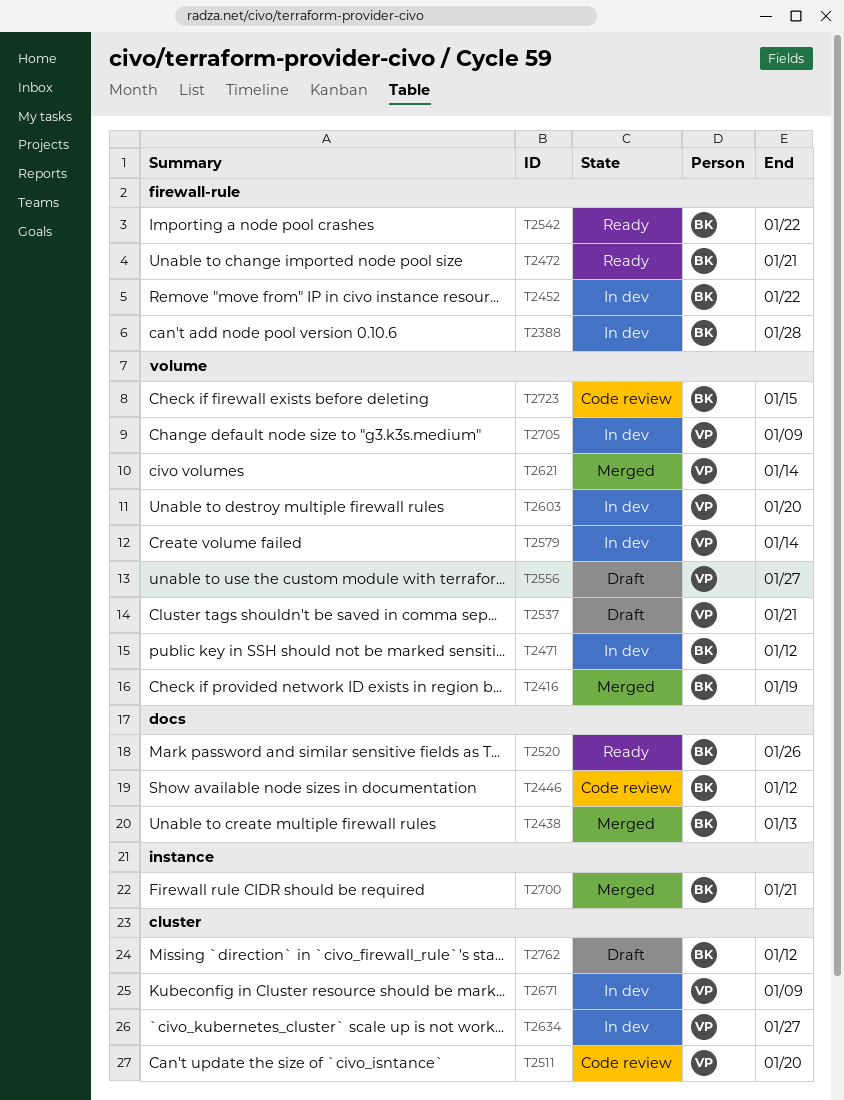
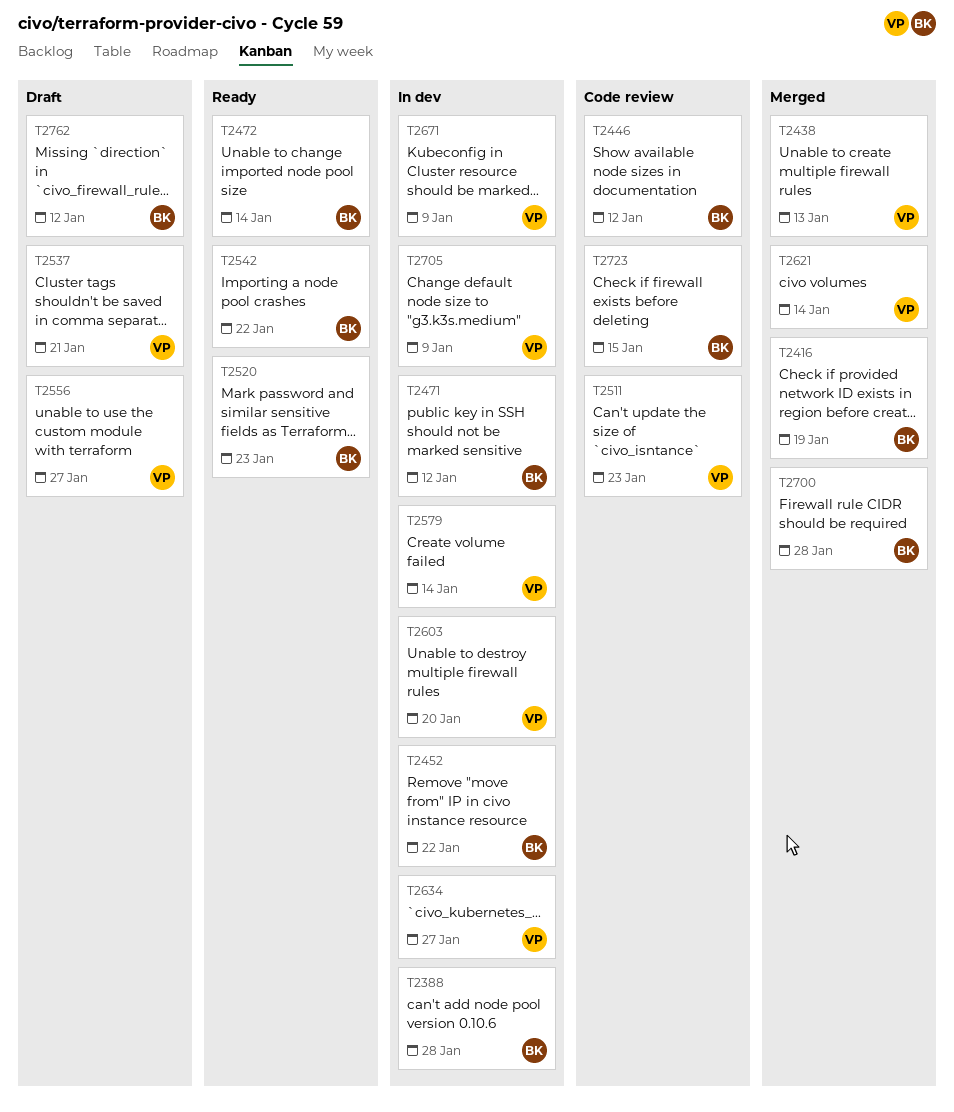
T2438, owner: BK -> VP
T2472, due: Jan 21 -> Jan 14
T2511, due: Jan 20 -> Jan 23
T2520, due: Jan 26 -> Jan 23
T2700, due: Jan 21 -> Jan 28

